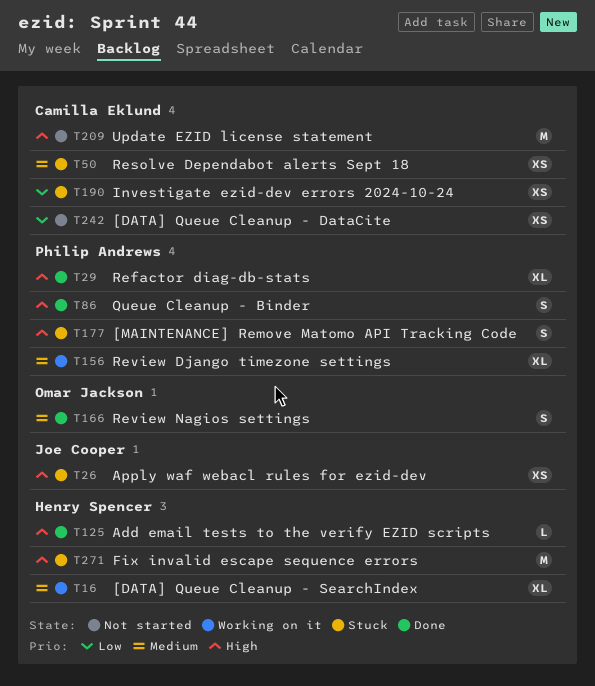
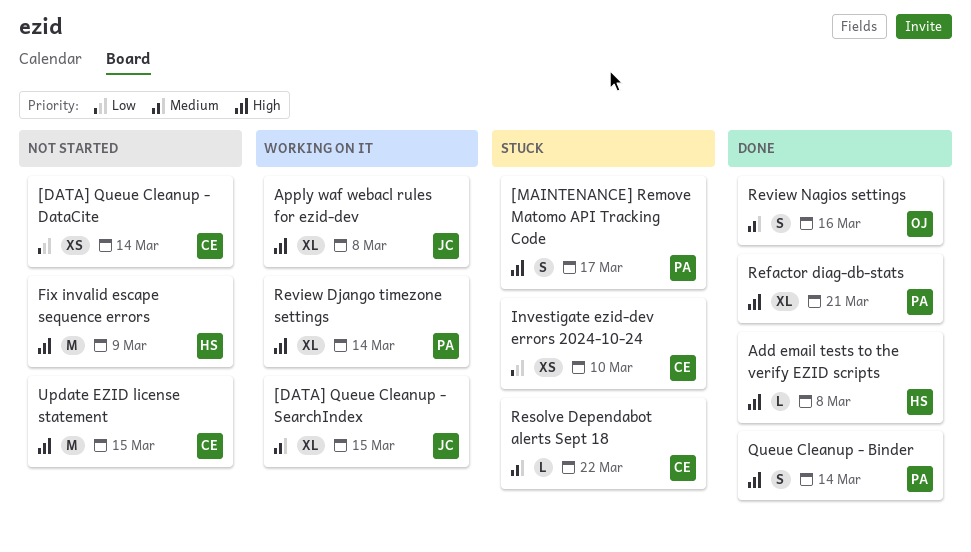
[DATA] Queue Cleanup - SearchIndex, owner: Henry Spencer -> Joe Cooper
Apply waf webacl rules for ezid-dev, status: Stuck -> Working on it
Apply waf webacl rules for ezid-dev, estimate: XS -> XL
Fix invalid escape sequence errors, status: Stuck -> Not started
Resolve Dependabot alerts Sept 18, estimate: XS -> L
Review Django timezone settings, priority: Medium -> High

